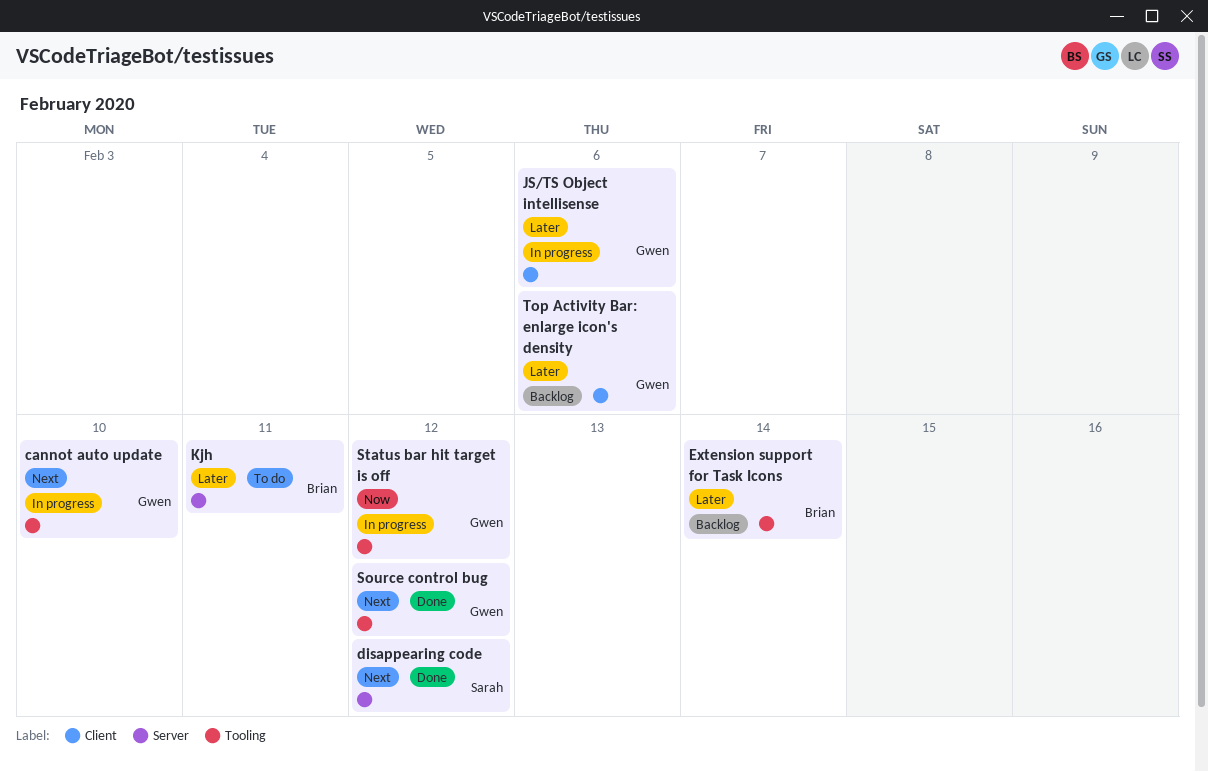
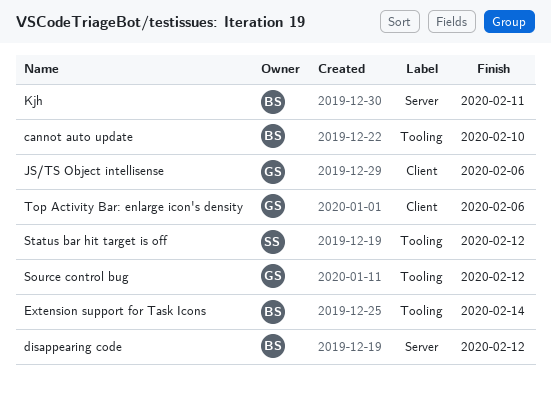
cannot auto update, owner: Gwen -> Brian
disappearing code, owner: Sarah -> Brian
Status bar hit target is off, owner: Gwen -> Sarah

